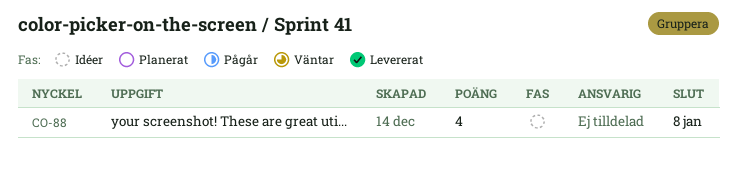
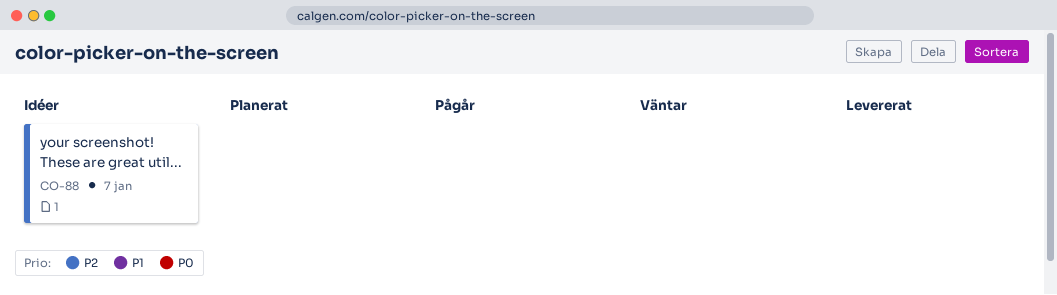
CO-88, estimate: 4 -> 1
CO-88, due: Jan 8 -> Jan 7

